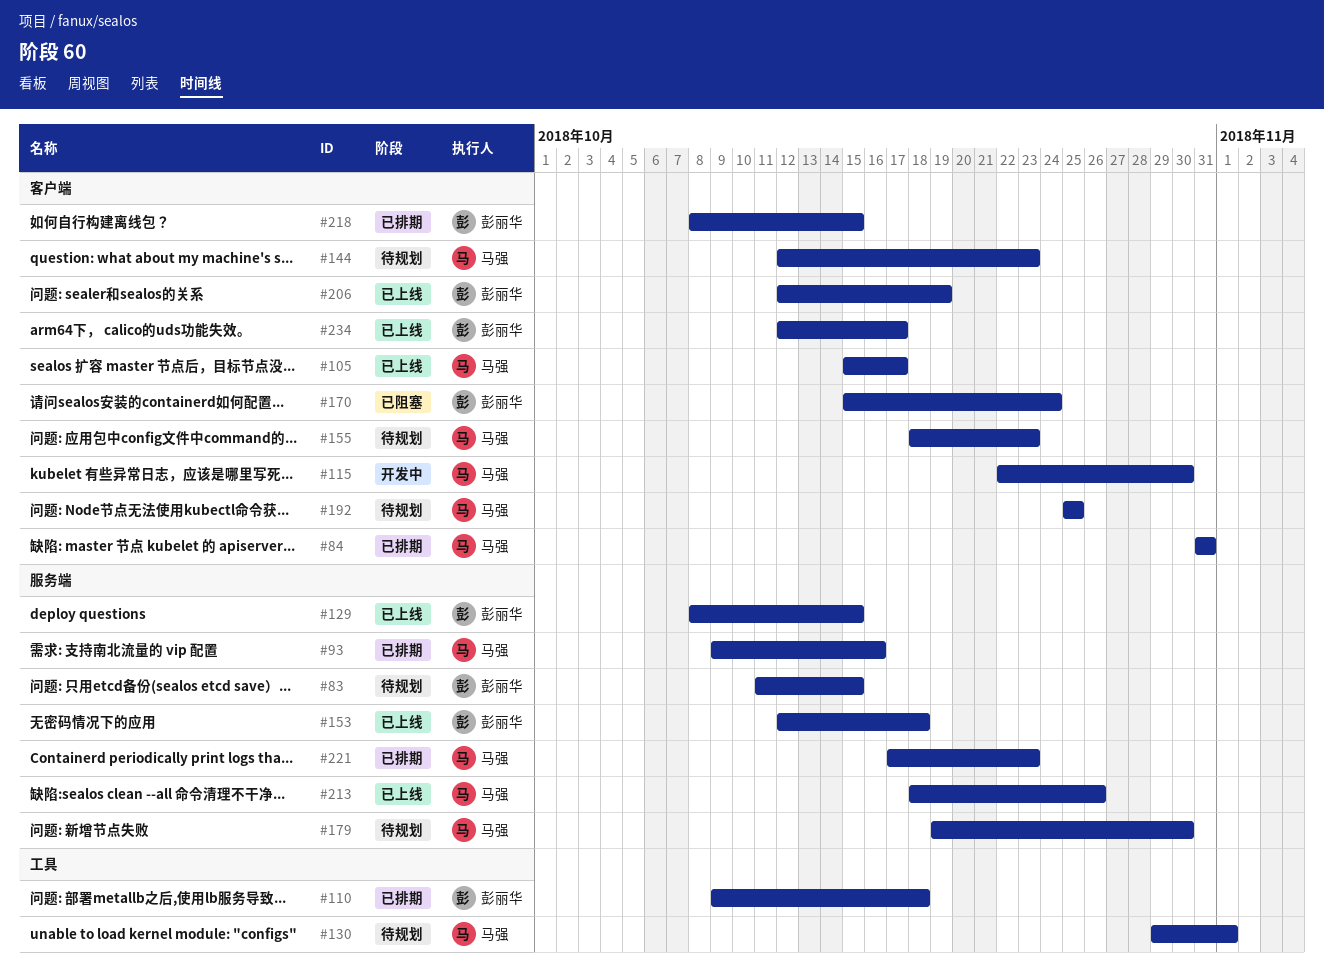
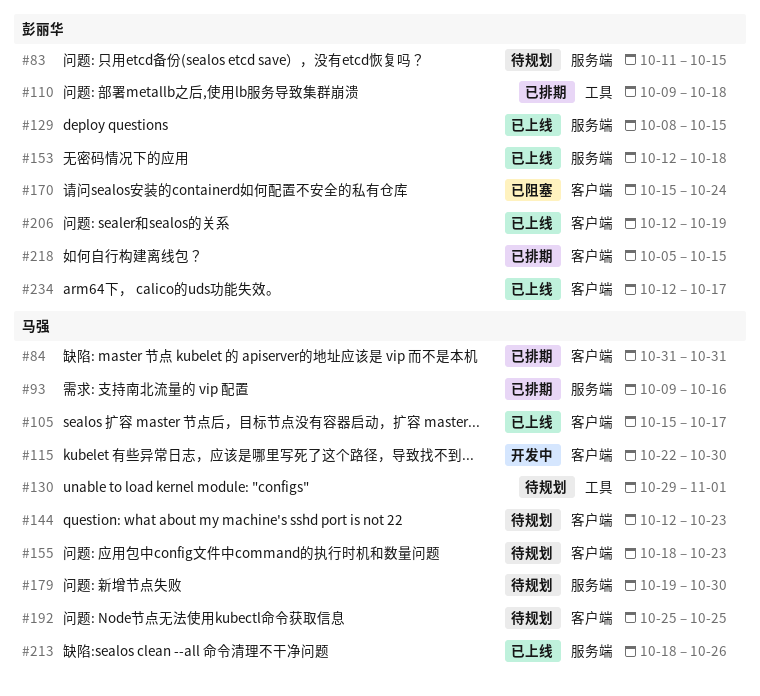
#218, start: Oct 8 -> Oct 5
#221: present -> none

